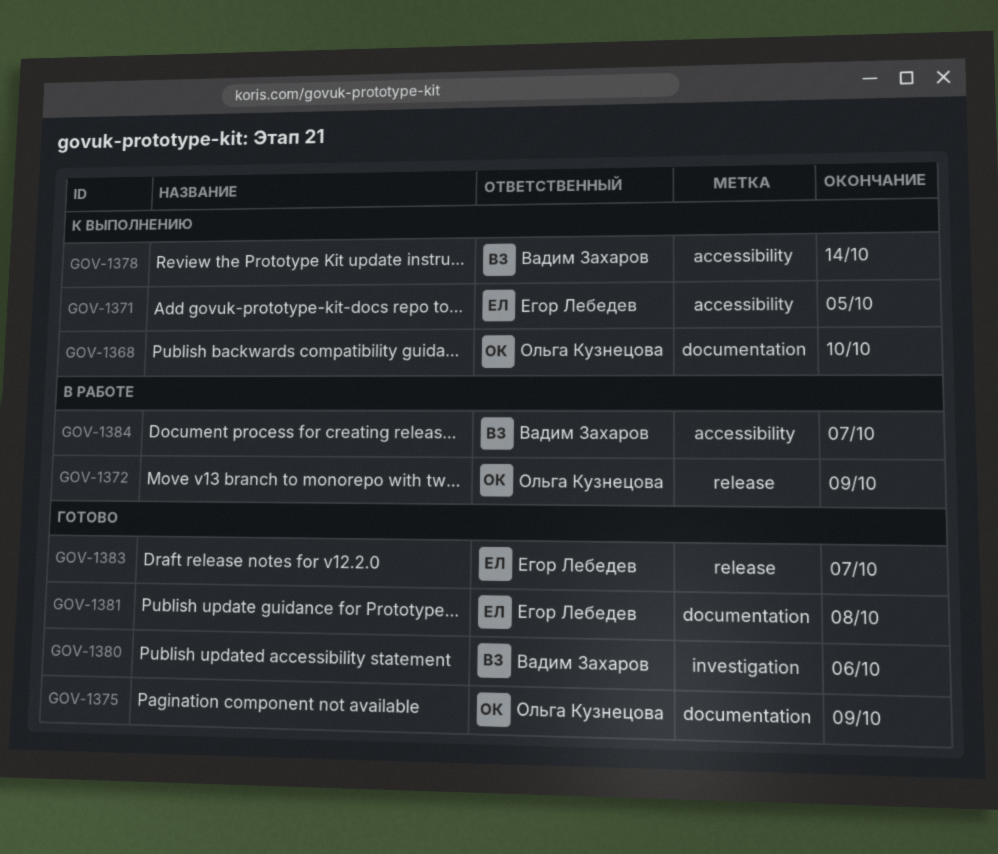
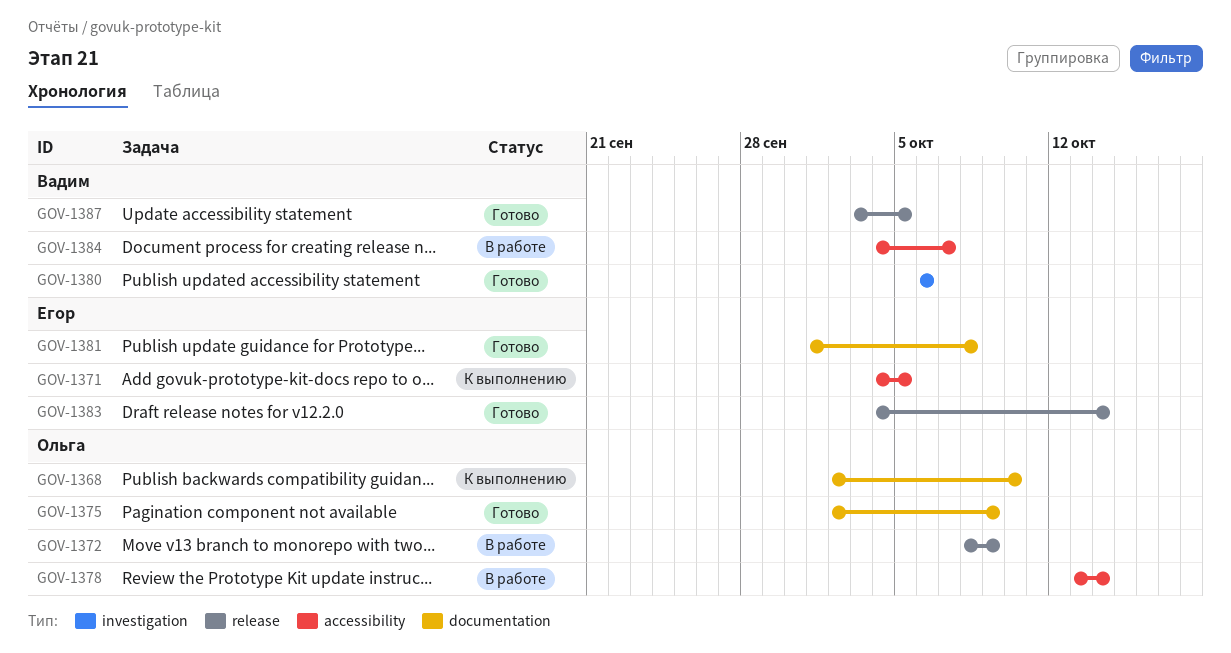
GOV-1378, status: К выполнению -> В работе
GOV-1378, owner: Вадим Захаров -> Ольга Кузнецова
GOV-1383, due: Oct 7 -> Oct 14
GOV-1387: none -> present

